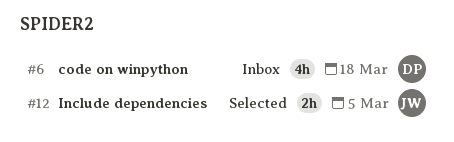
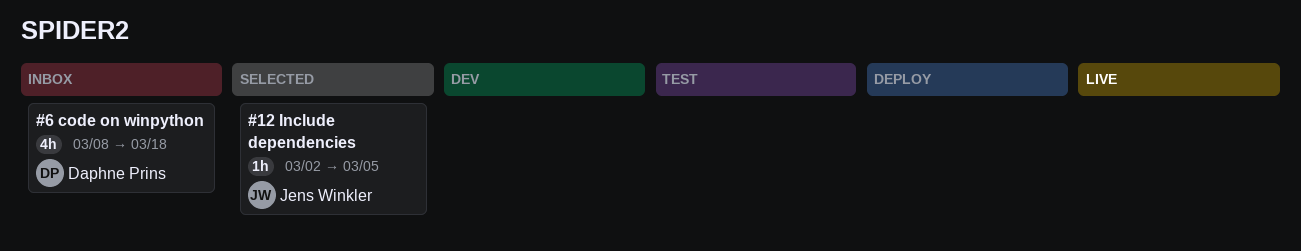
#12, estimate: 2h -> 1h

